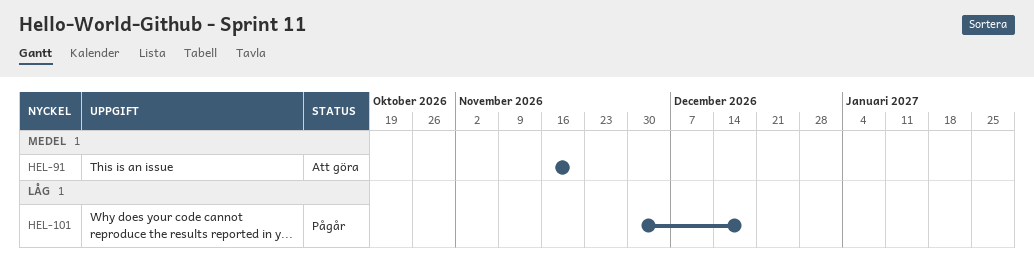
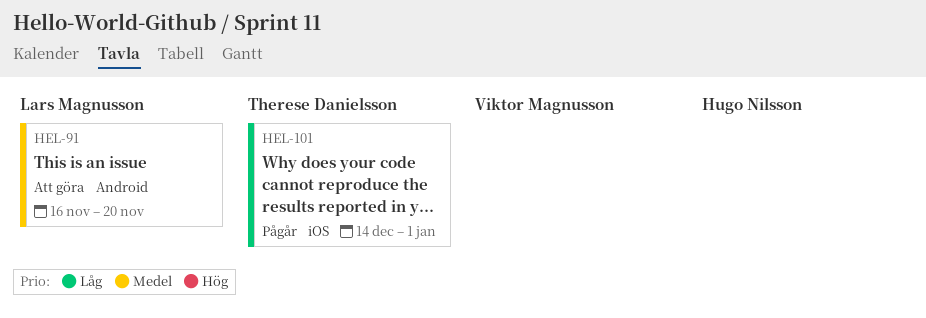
HEL-101, start: Nov 30 -> Dec 14
HEL-101, due: Dec 18 -> Jan 1

